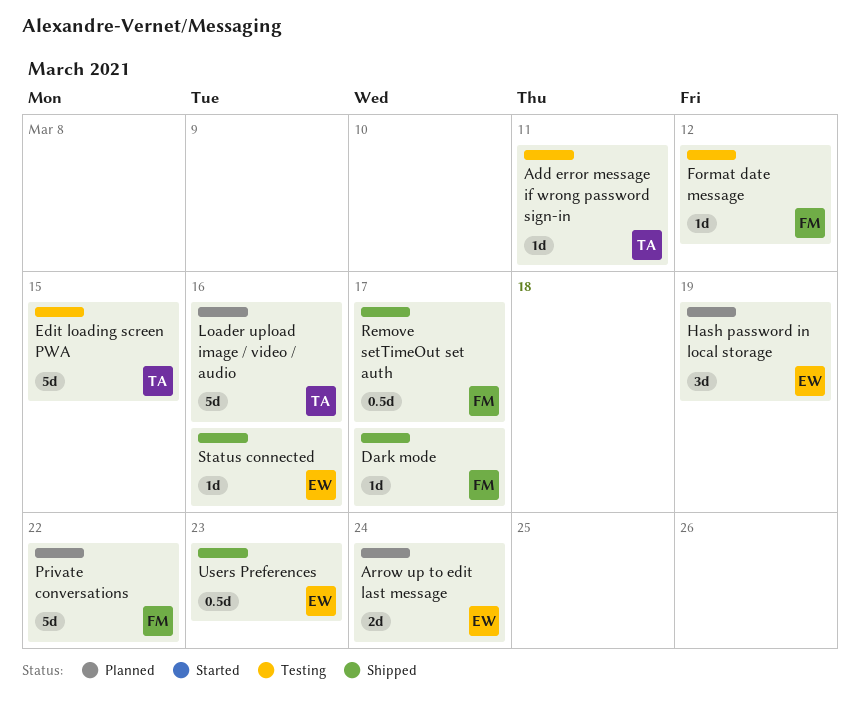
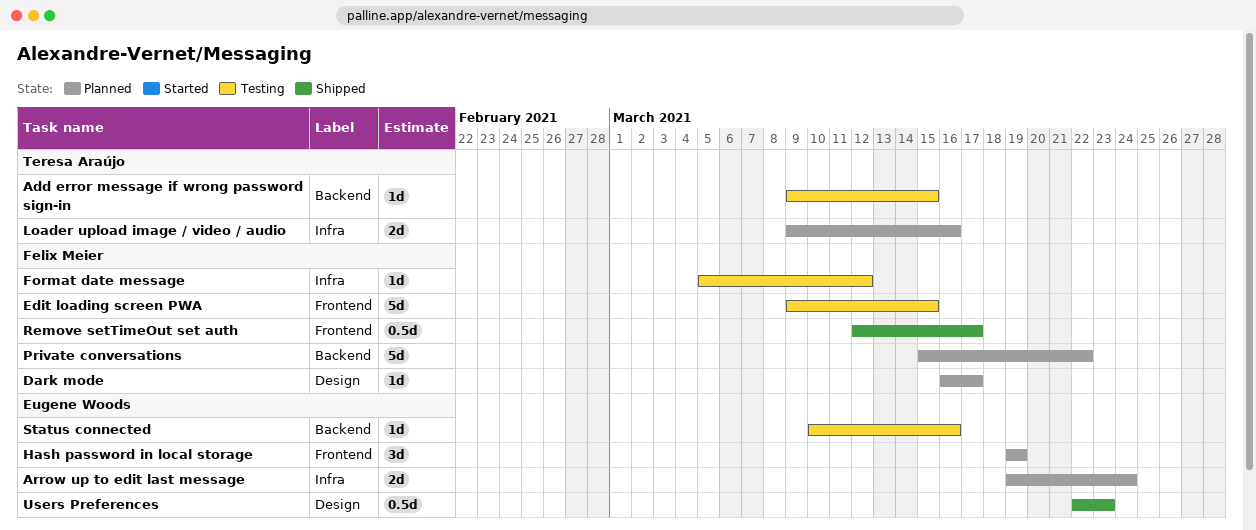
Add error message if wrong password sign-in, due: Mar 11 -> Mar 15
Dark mode, status: Shipped -> Planned
Edit loading screen PWA, owner: Teresa Araújo -> Felix Meier
Loader upload image / video / audio, estimate: 5d -> 2d
Status connected, status: Shipped -> Testing

